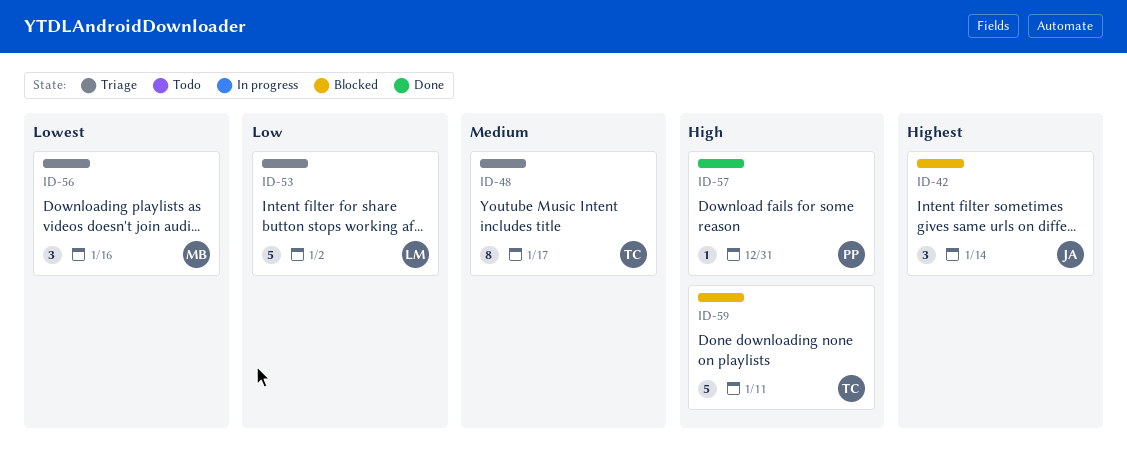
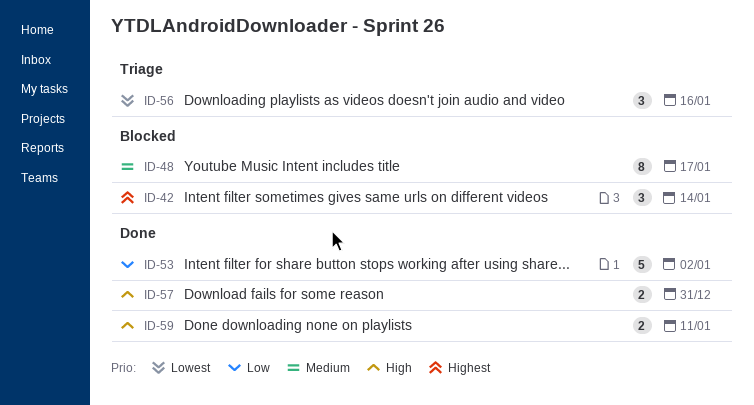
ID-48, status: Triage -> Blocked
ID-53, status: Triage -> Done
ID-57, estimate: 1 -> 2
ID-59, status: Blocked -> Done
ID-59, estimate: 5 -> 2

